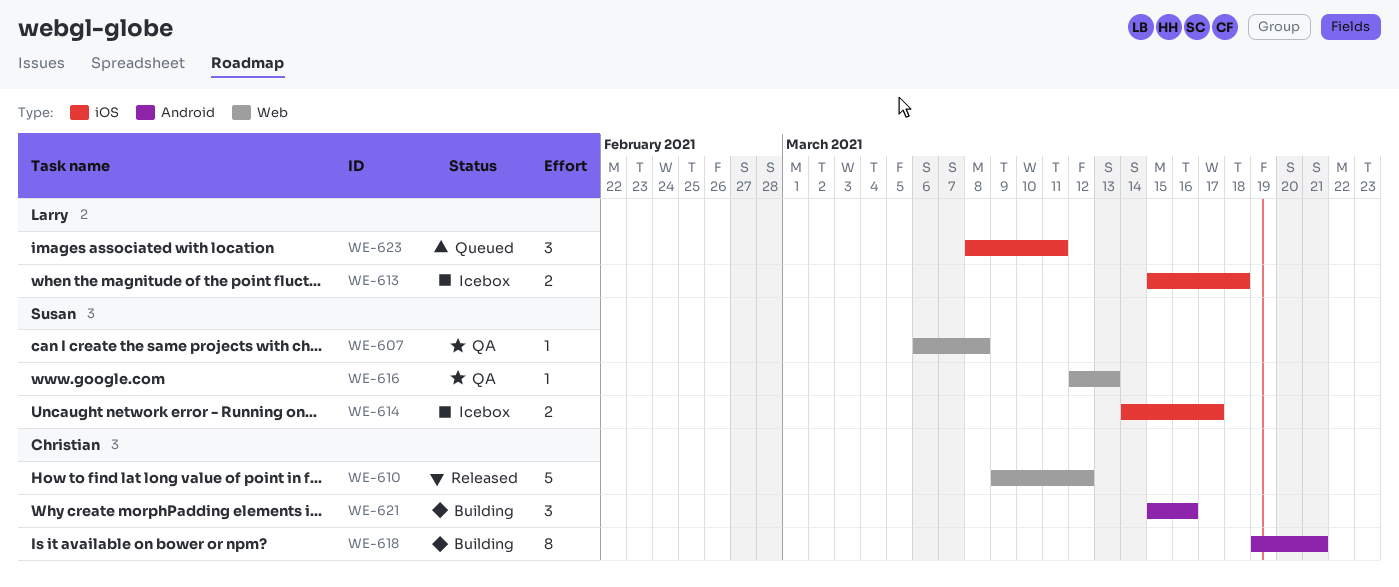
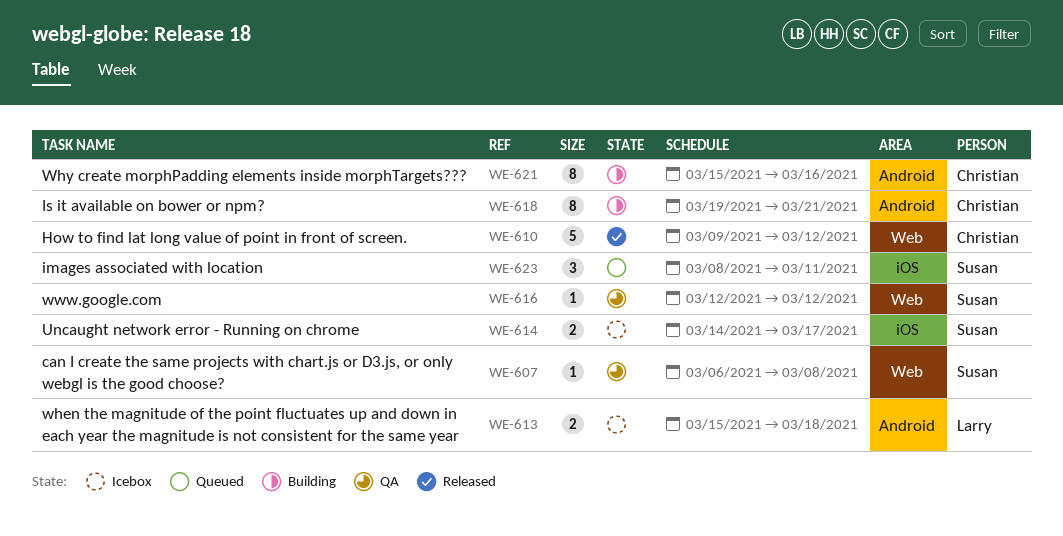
WE-613, label: iOS -> Android
WE-616, due: Mar 13 -> Mar 12
WE-621, estimate: 3 -> 8
WE-623, owner: Larry -> Susan

